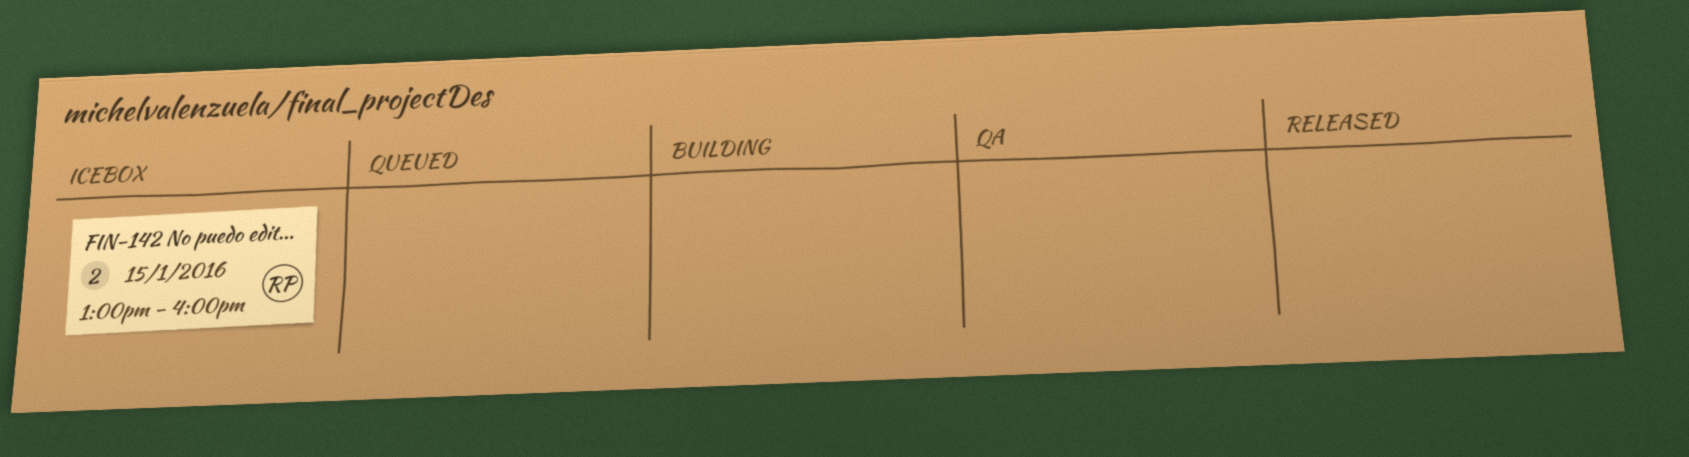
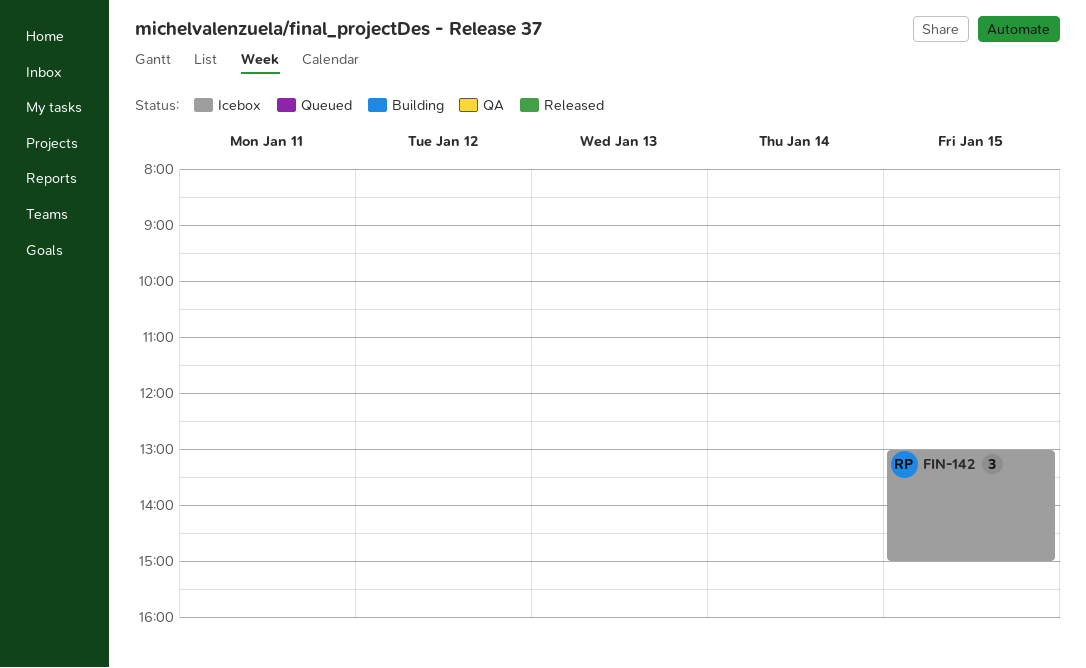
FIN-142, estimate: 2 -> 3
FIN-142, ends: 16:00 -> 15:00

